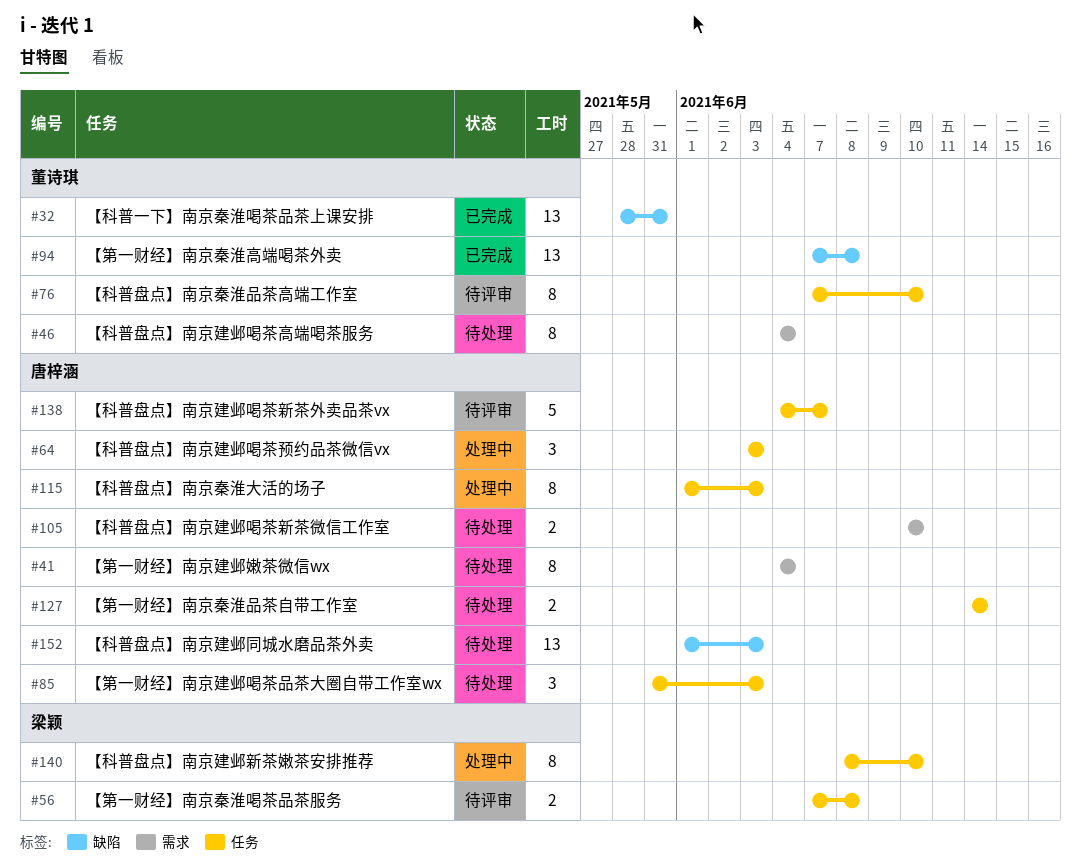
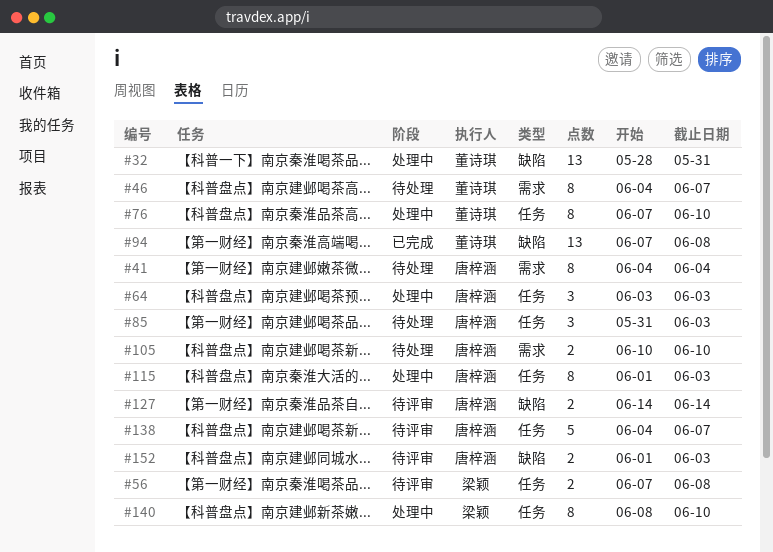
#32, status: 已完成 -> 处理中
#46, due: Jun 4 -> Jun 7
#76, status: 待评审 -> 处理中
#127, status: 待处理 -> 待评审
#127, label: 任务 -> 缺陷
#152, status: 待处理 -> 待评审
#152, estimate: 13 -> 2

